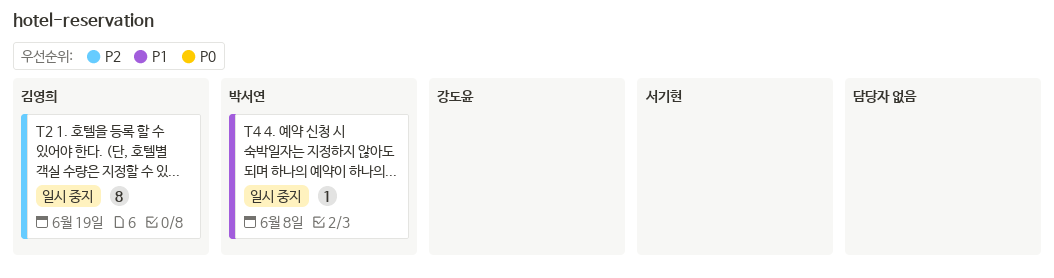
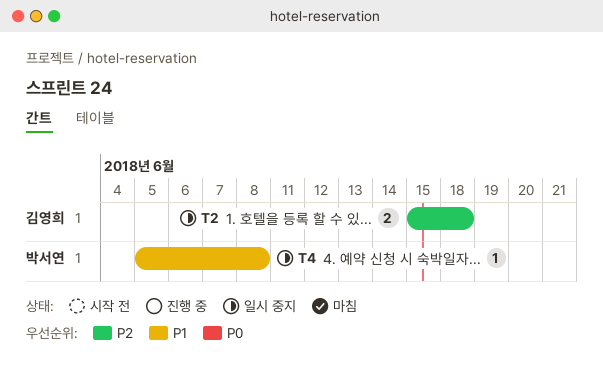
T2, estimate: 8 -> 2
T2, due: Jun 19 -> Jun 18

